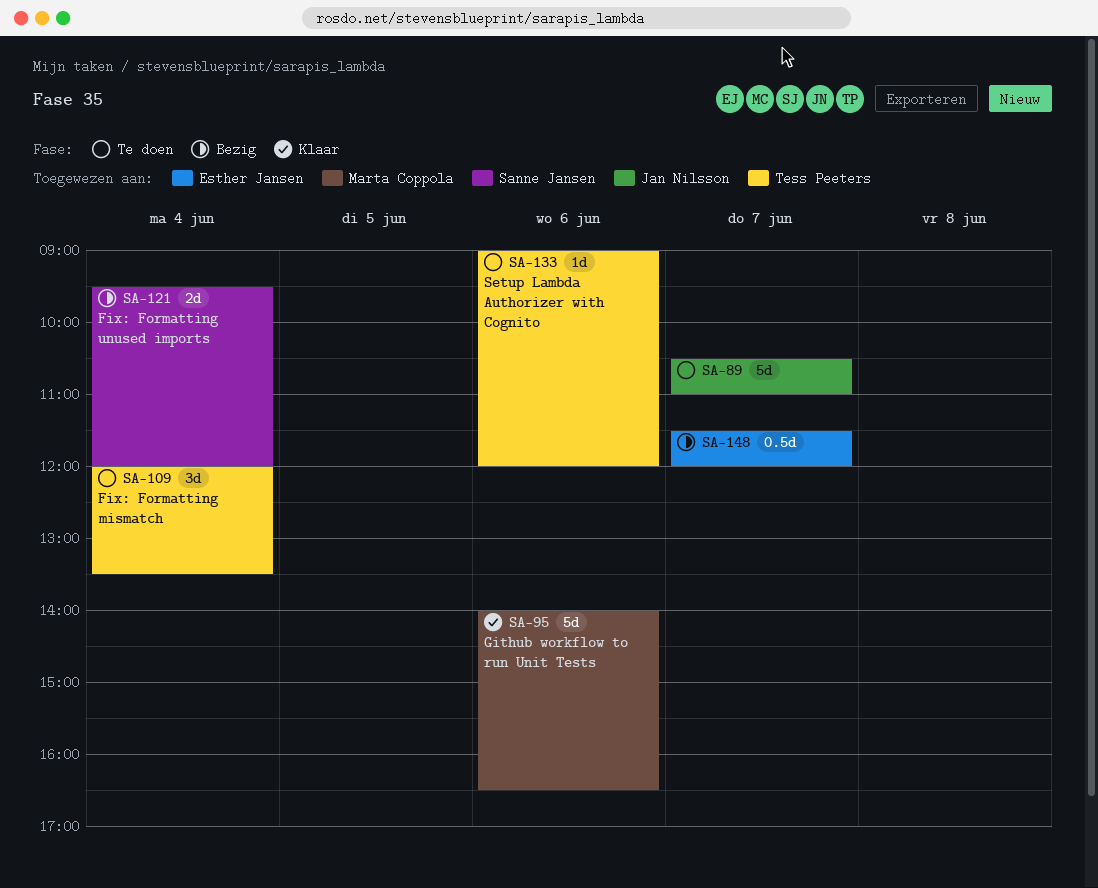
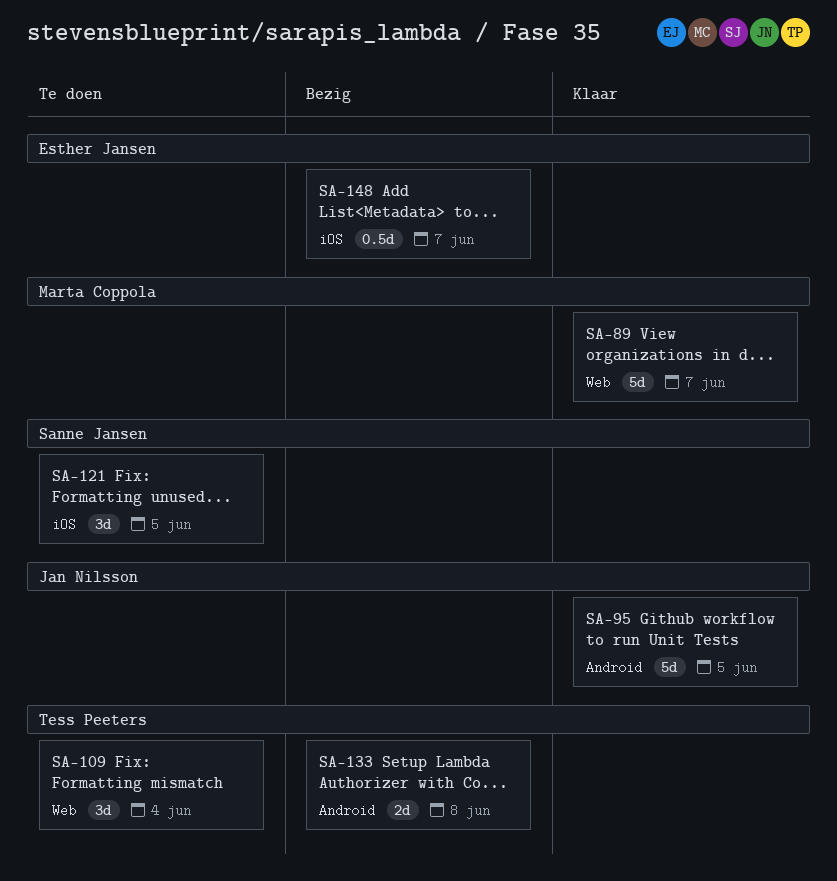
SA-89, status: Te doen -> Klaar
SA-89, owner: Jan Nilsson -> Marta Coppola
SA-95, owner: Marta Coppola -> Jan Nilsson
SA-95, day: Jun 6 -> Jun 5
SA-121, status: Bezig -> Te doen
SA-121, estimate: 2d -> 3d
SA-121, day: Jun 4 -> Jun 5
SA-133, status: Te doen -> Bezig
SA-133, estimate: 1d -> 2d
SA-133, day: Jun 6 -> Jun 8

